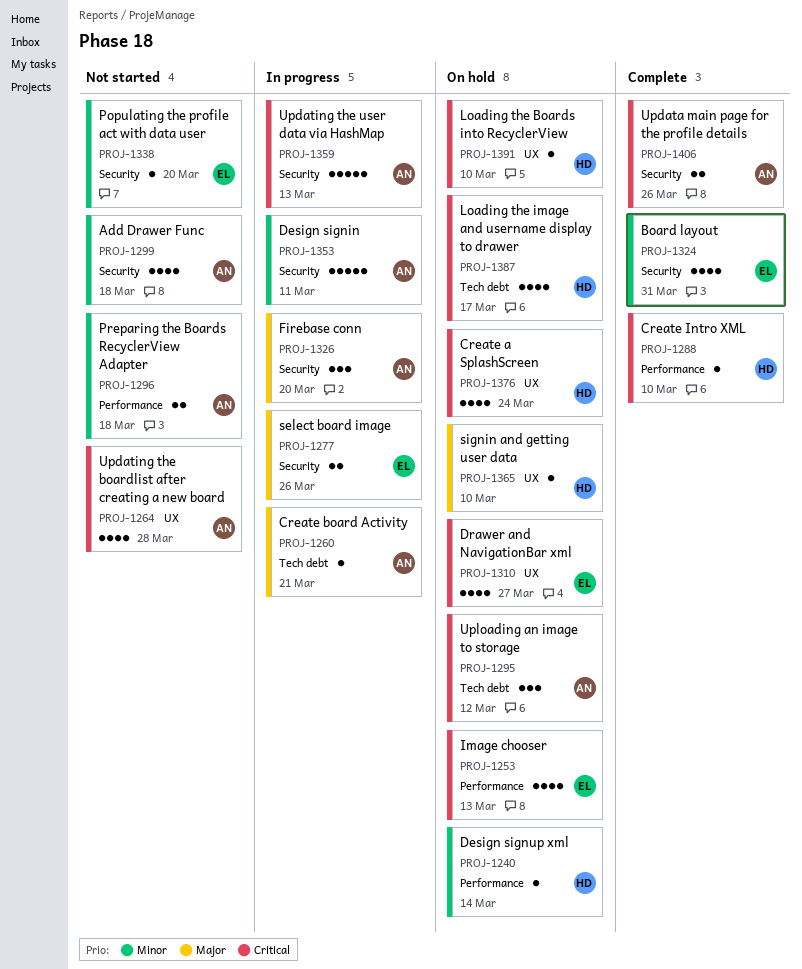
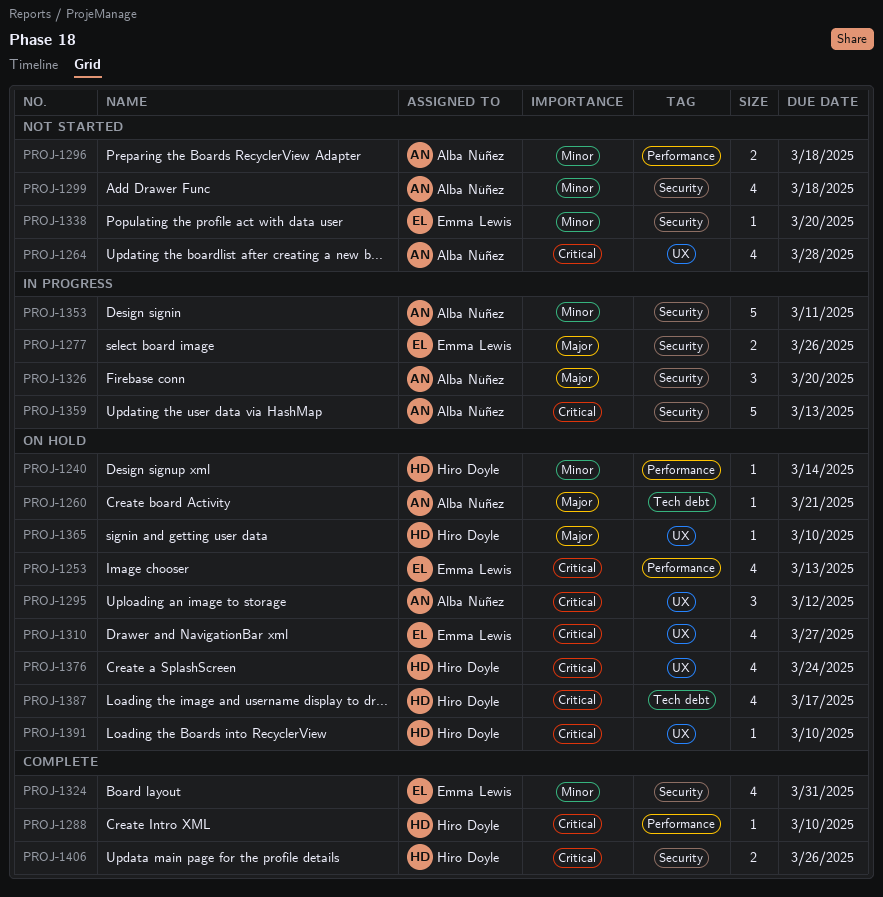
PROJ-1260, status: In progress -> On hold
PROJ-1295, label: Tech debt -> UX
PROJ-1406, owner: Alba Núñez -> Hiro Doyle

